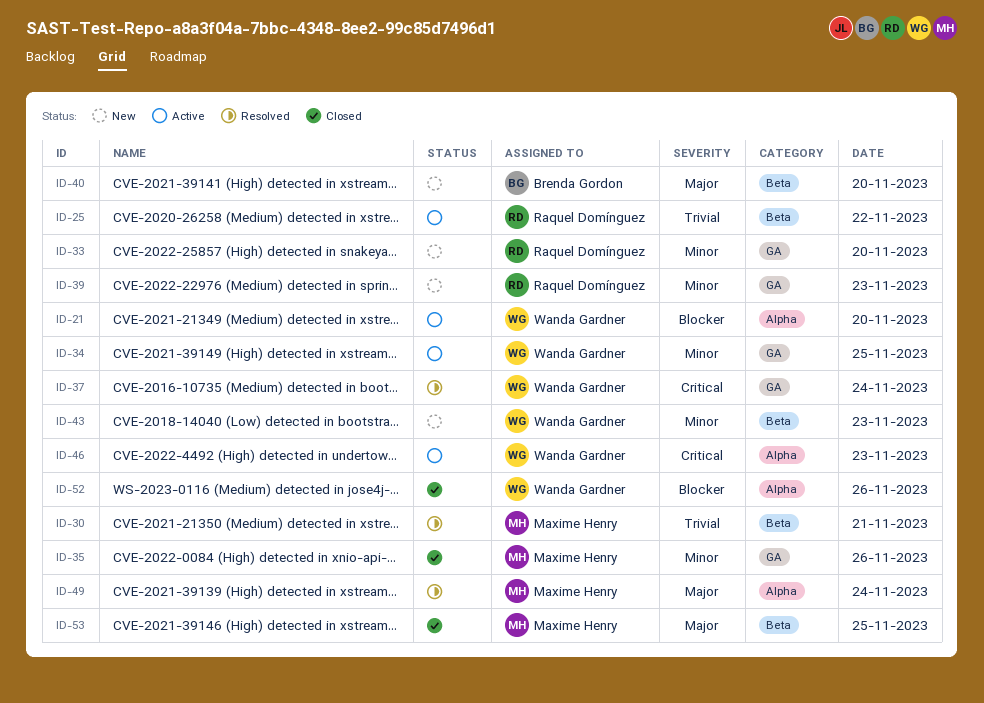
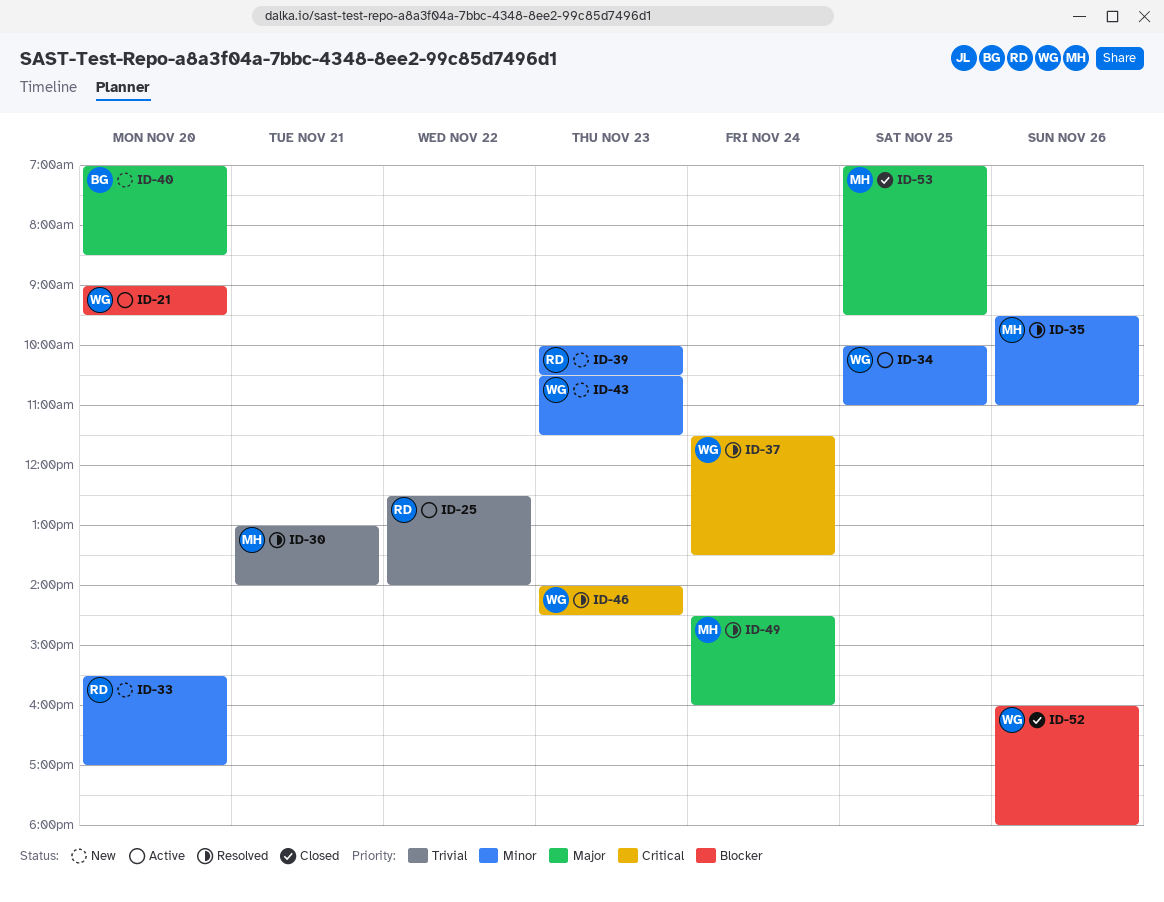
ID-35, status: Closed -> Resolved
ID-46, status: Active -> Resolved

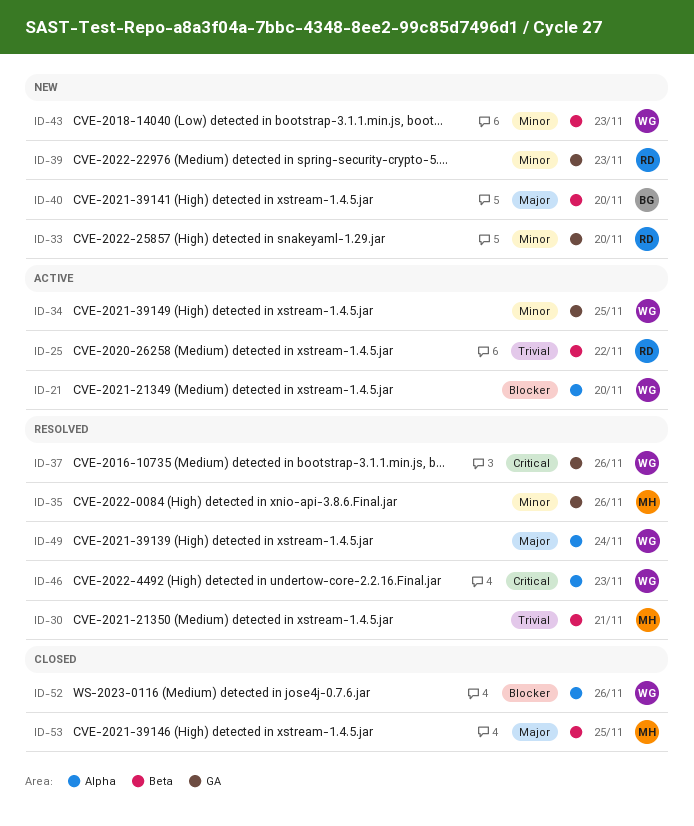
ID-37, day: Nov 24 -> Nov 26
ID-49, owner: MH -> WG

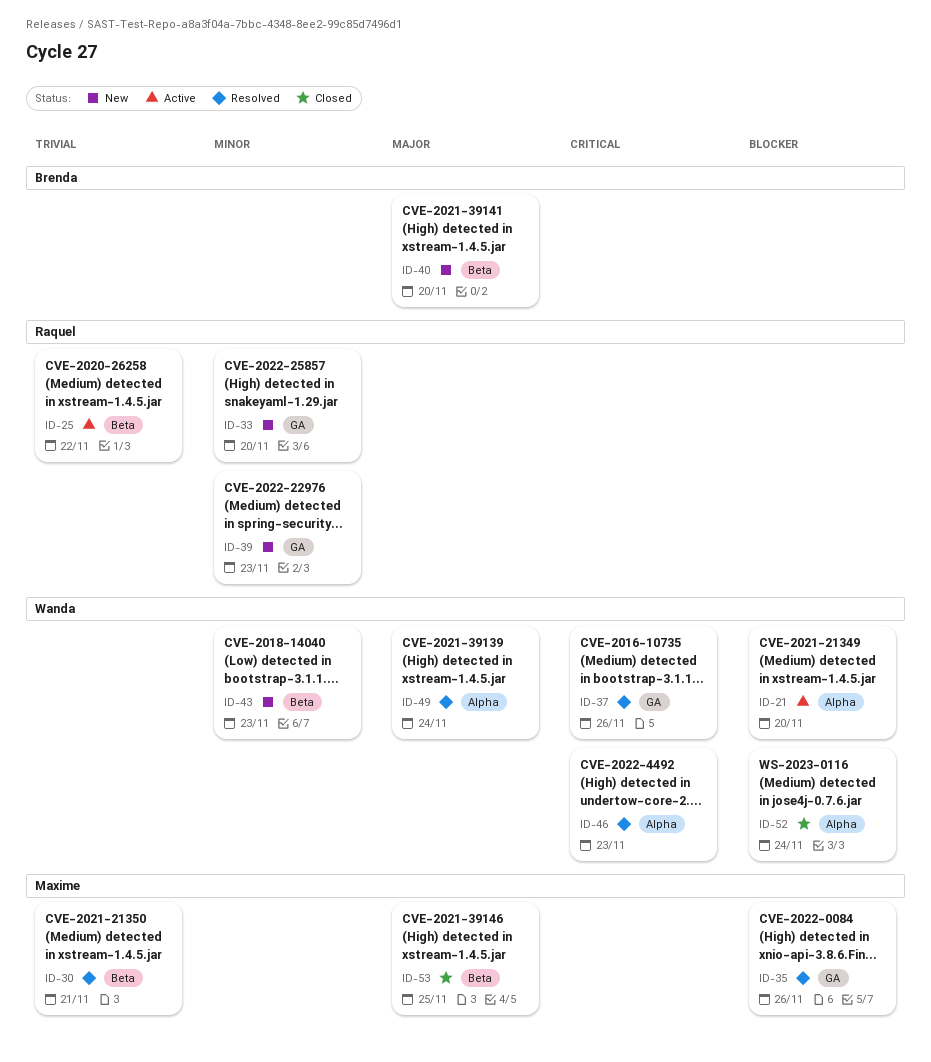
ID-34: present -> none
ID-35, priority: Minor -> Blocker
ID-52, day: Nov 26 -> Nov 24

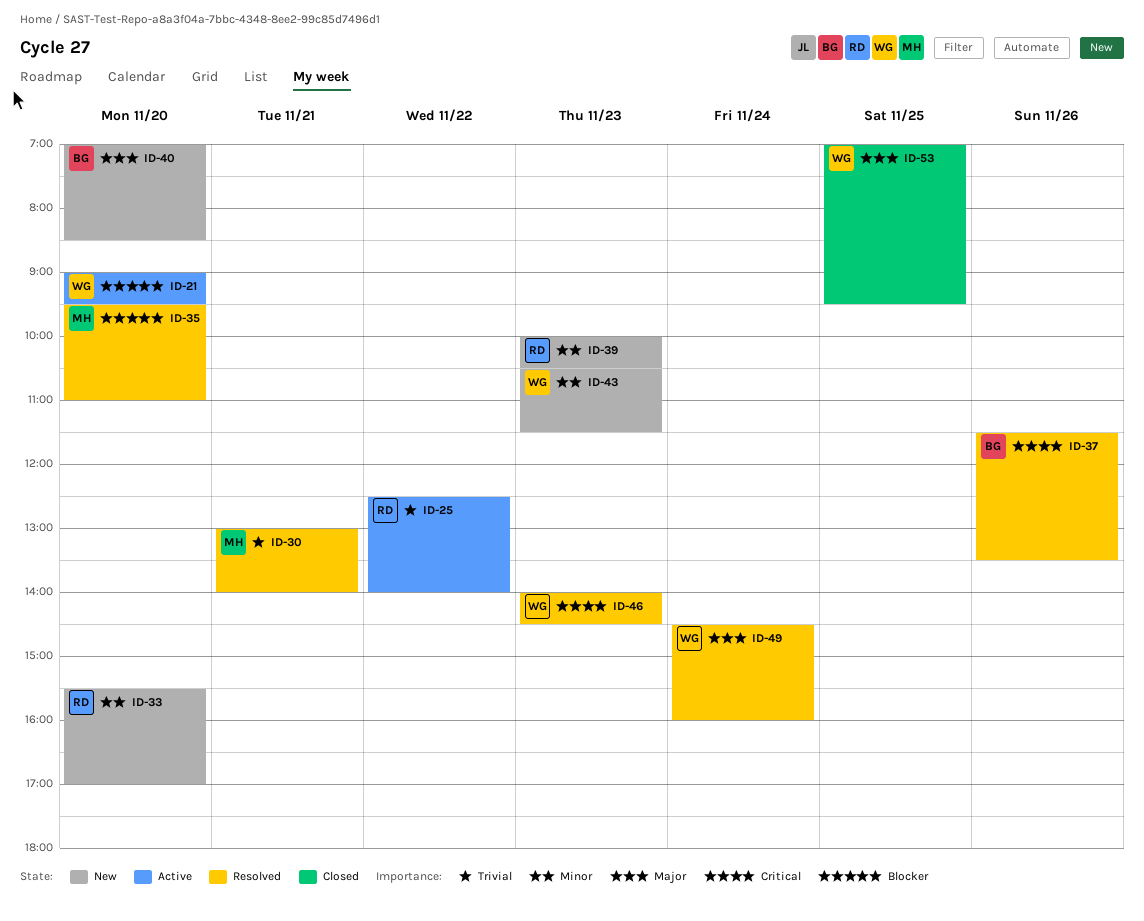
ID-35, day: Nov 26 -> Nov 20
ID-37, owner: Wanda -> Brenda
ID-52: present -> none
ID-53, owner: Maxime -> Wanda

